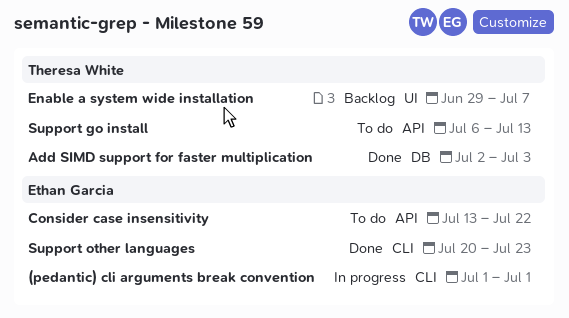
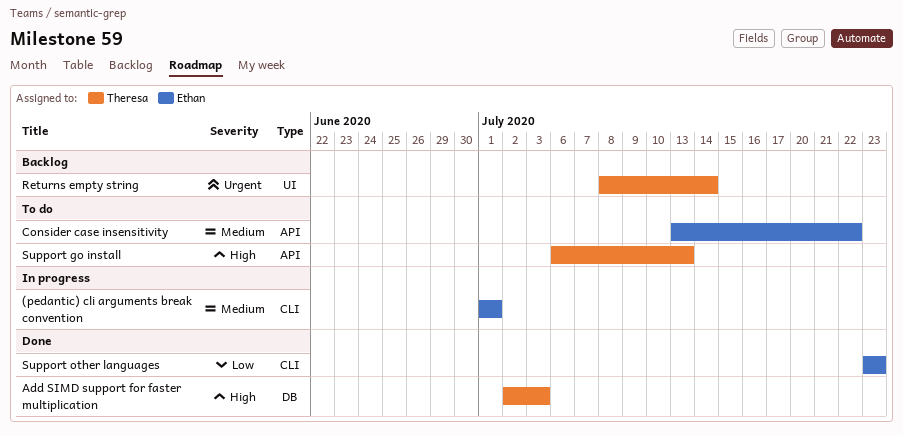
Enable a system wide installation: present -> none
Returns empty string: none -> present
Support other languages, start: Jul 20 -> Jul 23

